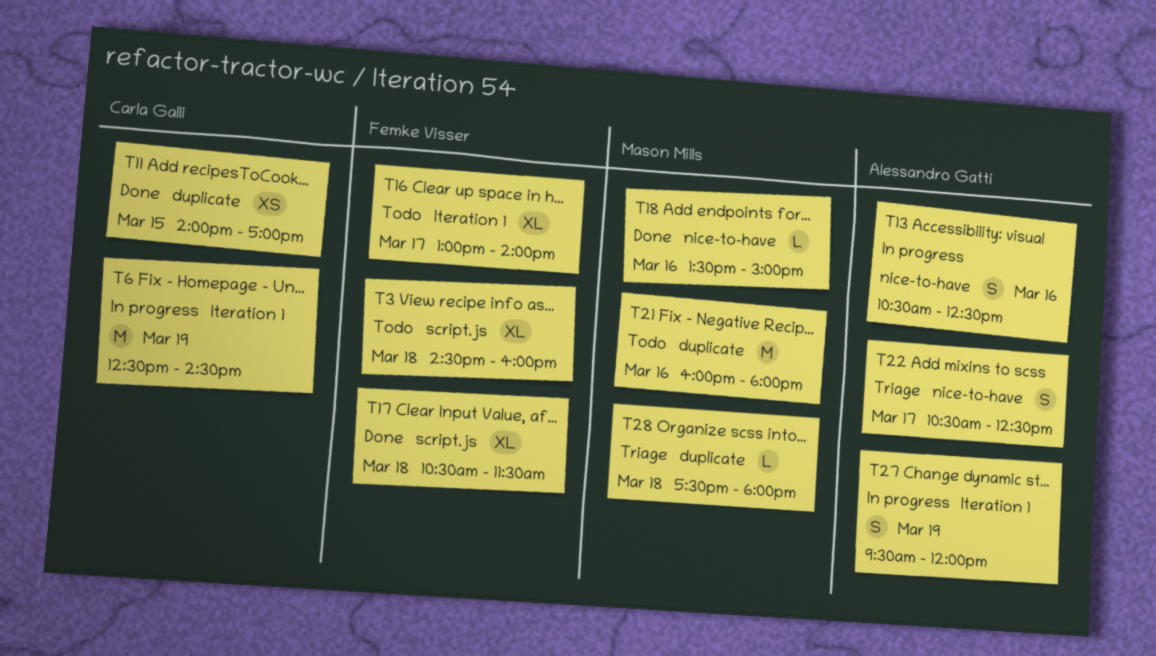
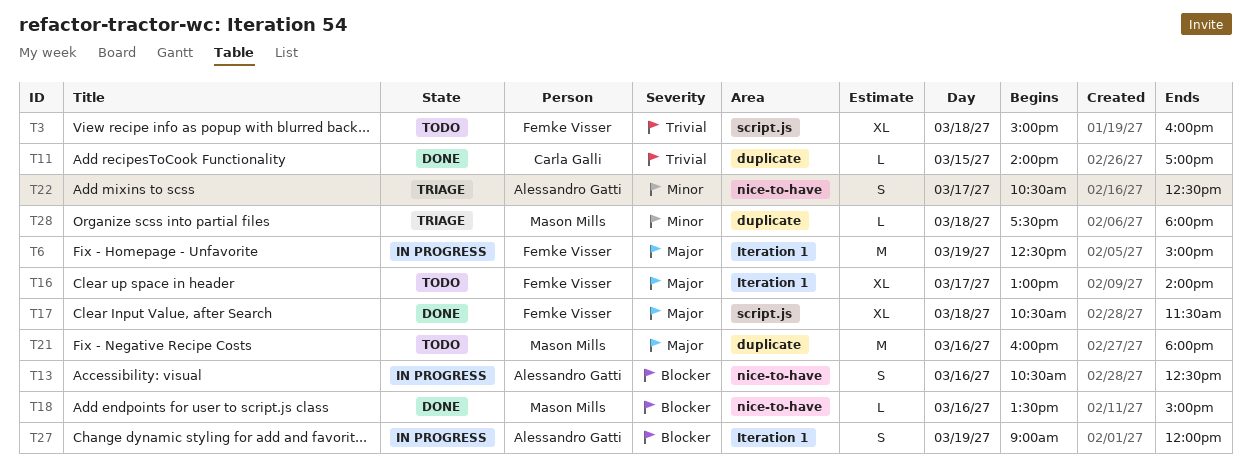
T3, begins: 14:30 -> 15:00
T6, owner: Carla Galli -> Femke Visser
T6, ends: 14:30 -> 15:00
T11, estimate: XS -> L
T27, begins: 09:30 -> 09:00

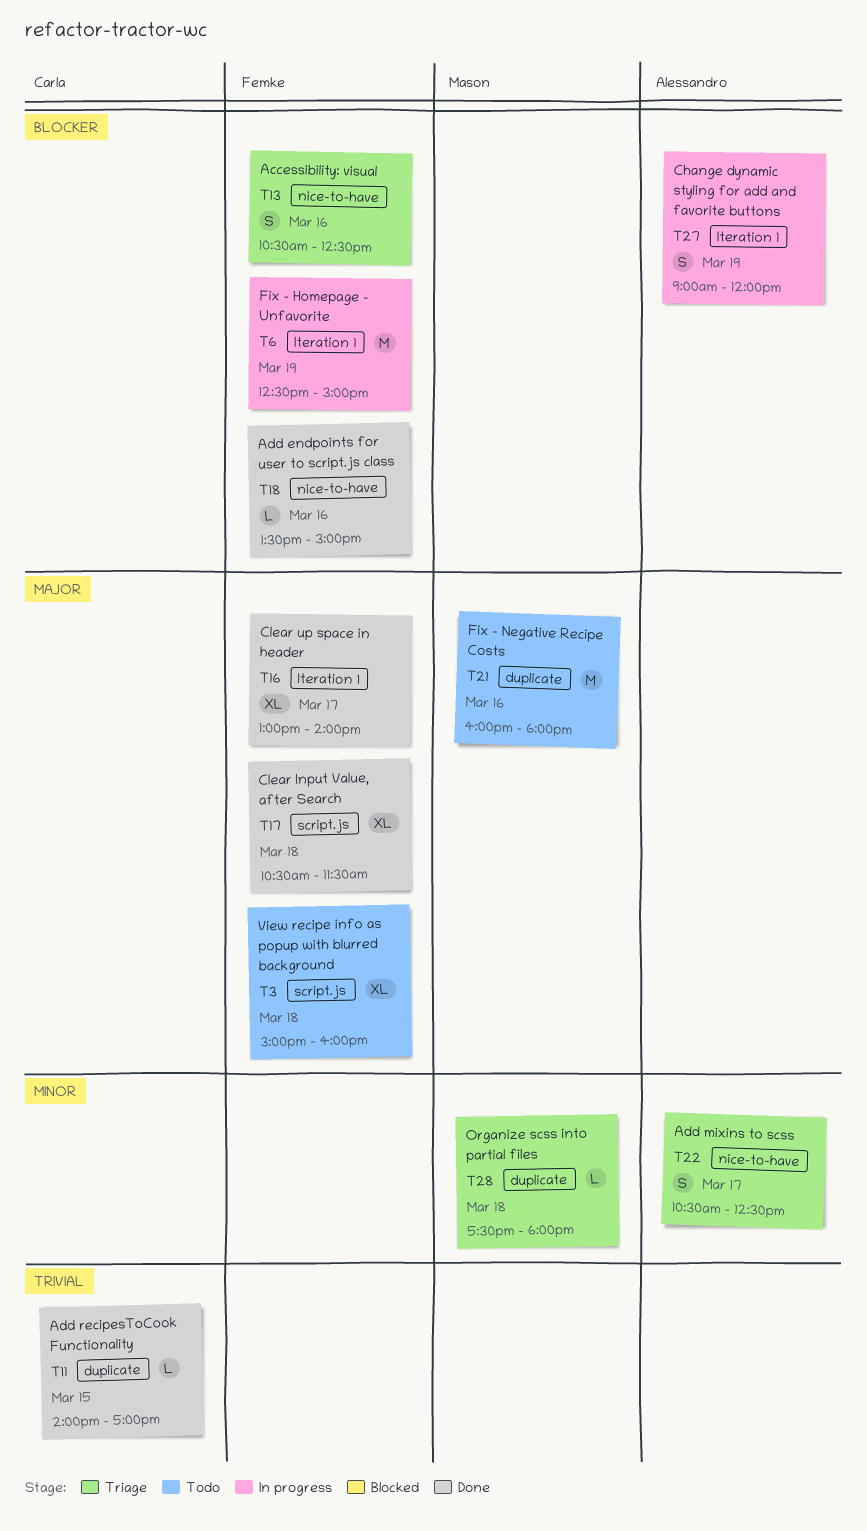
T3, priority: Trivial -> Major
T6, priority: Major -> Blocker
T13, status: In progress -> Triage
T13, owner: Alessandro Gatti -> Femke Visser
T16, status: Todo -> Done
T18, owner: Mason Mills -> Femke Visser

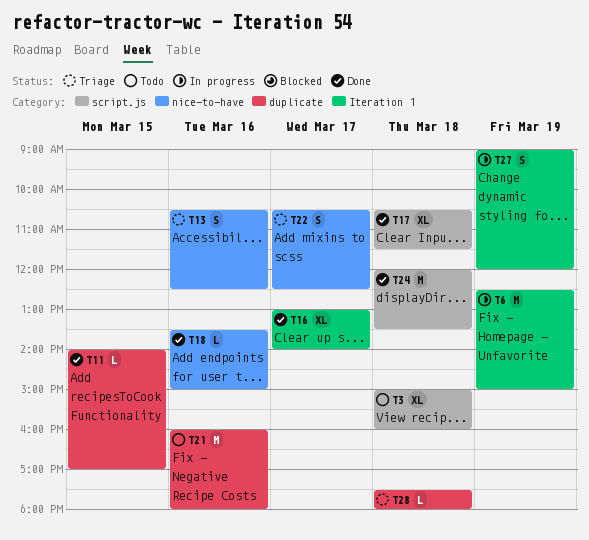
T24: none -> present

